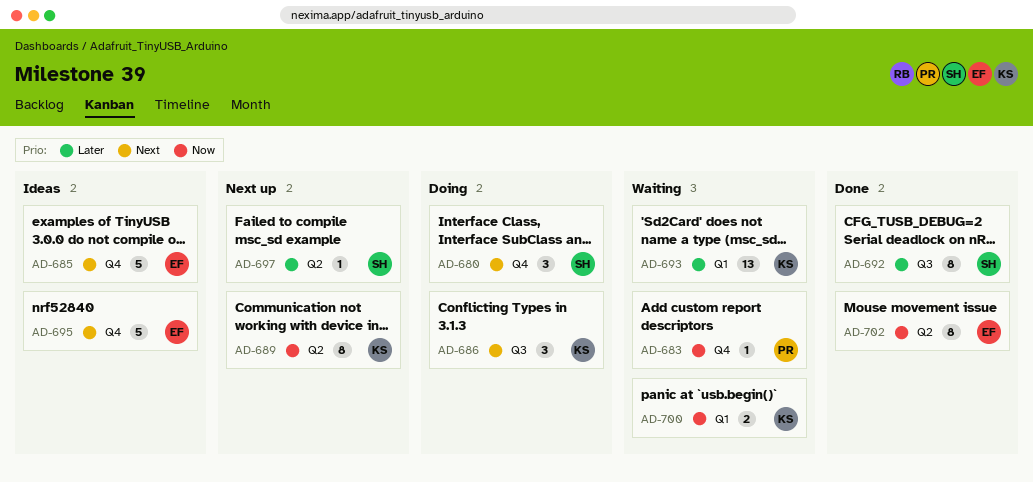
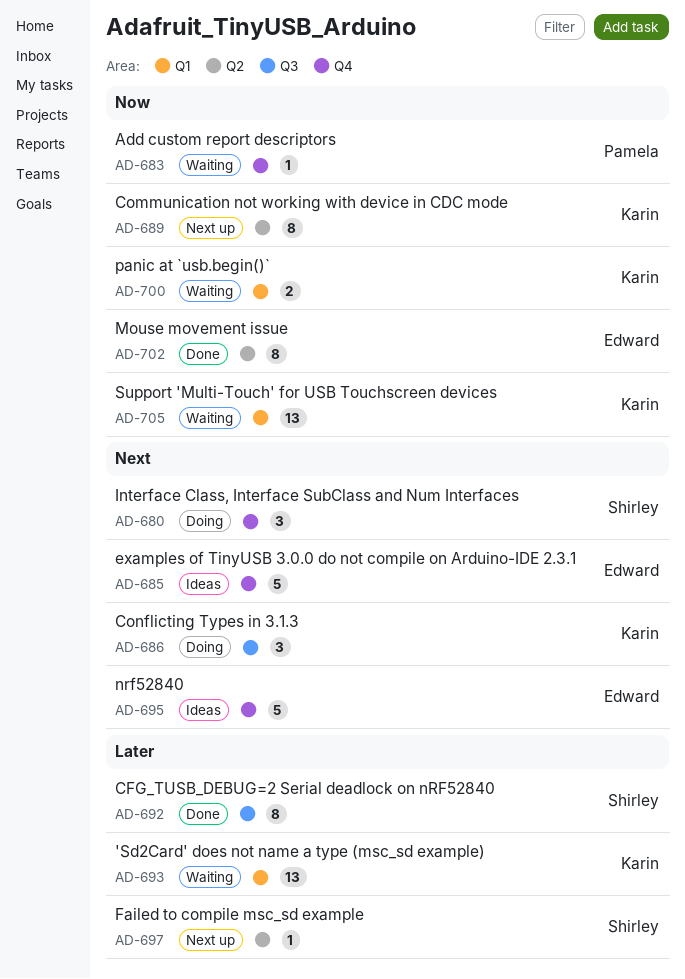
AD-705: none -> present

